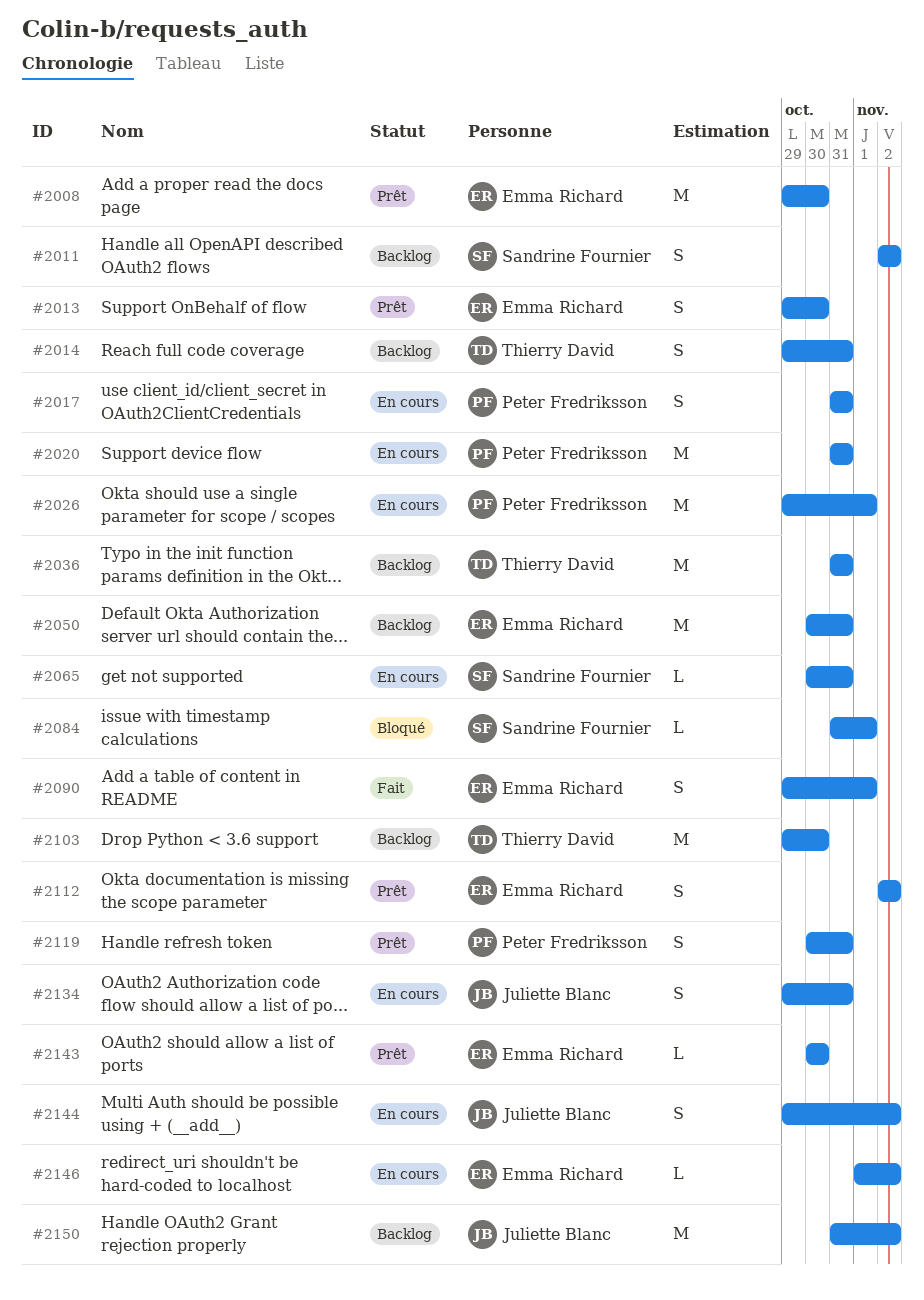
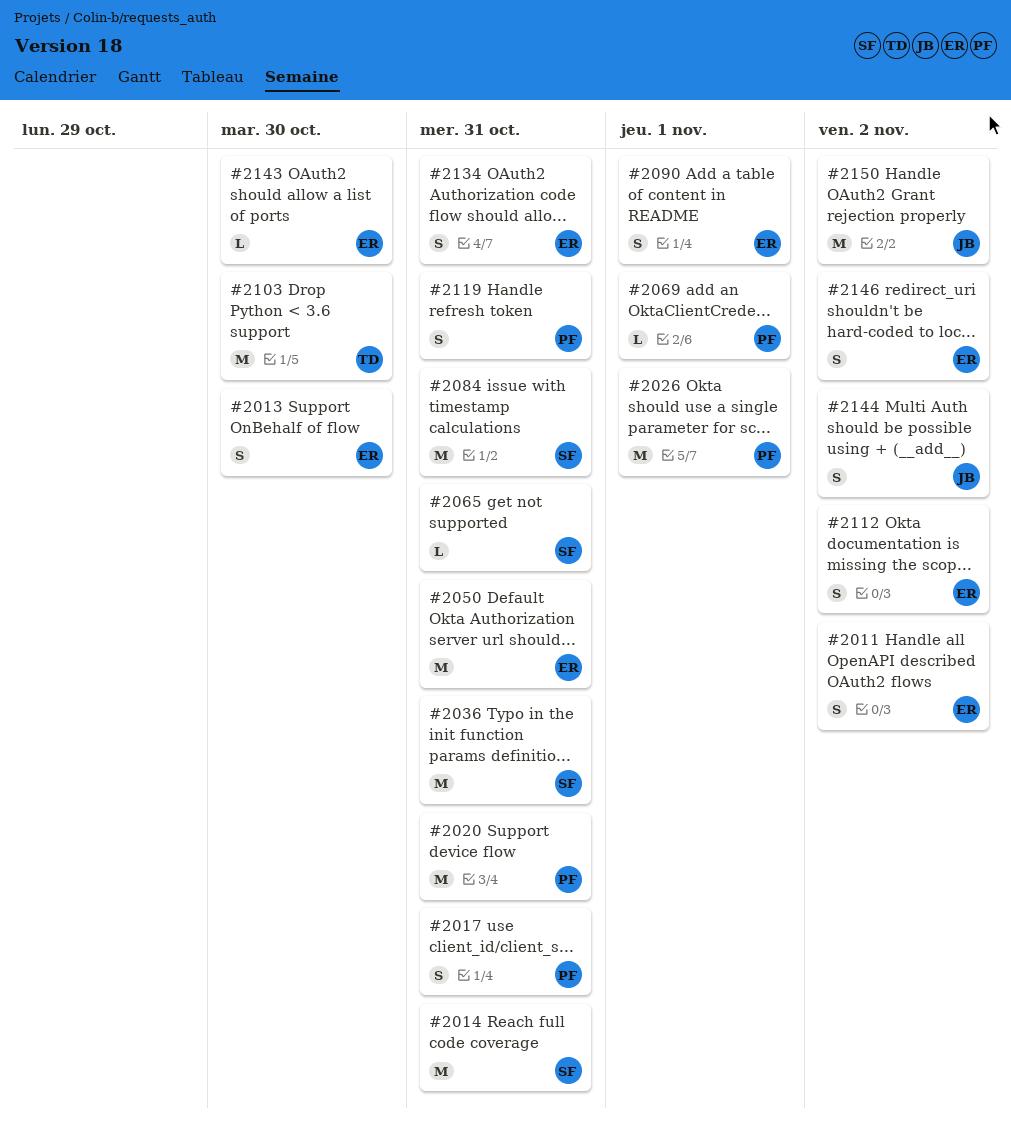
#2008: present -> none
#2011, owner: Sandrine Fournier -> Emma Richard
#2014, owner: Thierry David -> Sandrine Fournier
#2014, estimate: S -> M
#2036, owner: Thierry David -> Sandrine Fournier
#2069: none -> present
#2084, estimate: L -> M
#2084, due: Nov 1 -> Oct 31
#2134, owner: Juliette Blanc -> Emma Richard
#2146, estimate: L -> S

